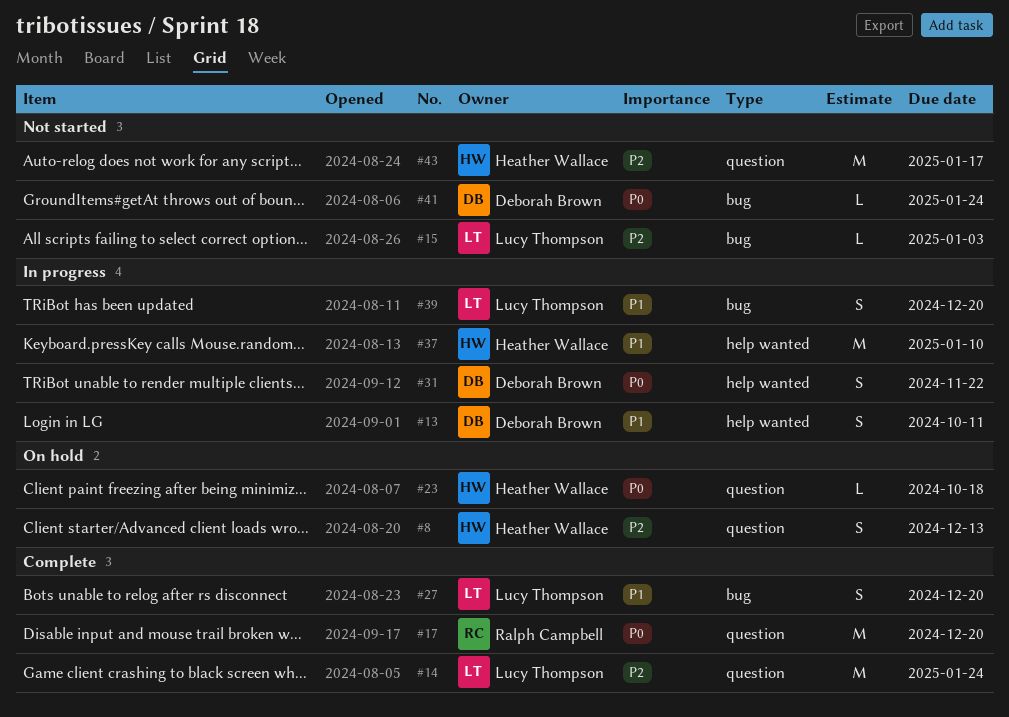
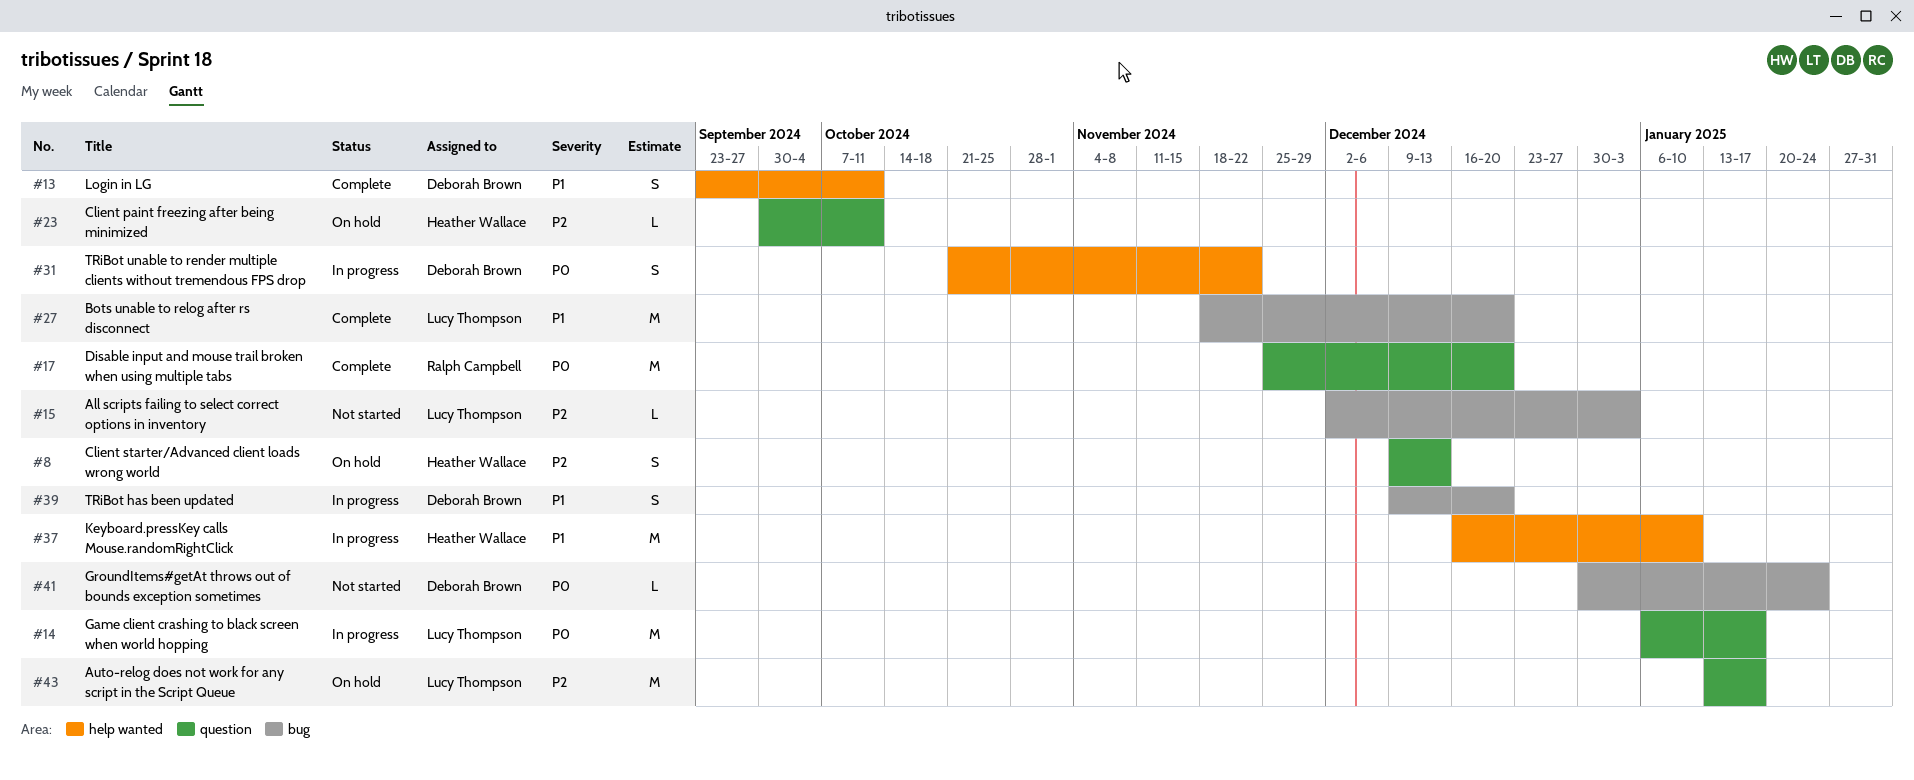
#13, status: In progress -> Complete
#14, status: Complete -> In progress
#14, priority: P2 -> P0
#14, due: Jan 24 -> Jan 17
#23, priority: P0 -> P2
#23, due: Oct 18 -> Oct 11
#27, estimate: S -> M
#39, owner: Lucy Thompson -> Deborah Brown
#43, status: Not started -> On hold
#43, owner: Heather Wallace -> Lucy Thompson

